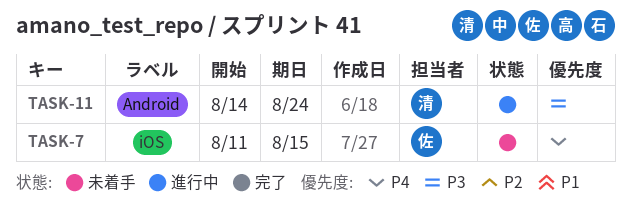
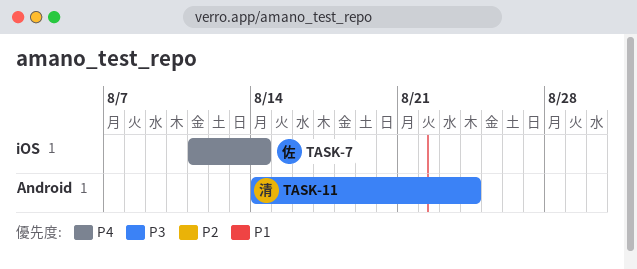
TASK-7, due: Aug 15 -> Aug 14

